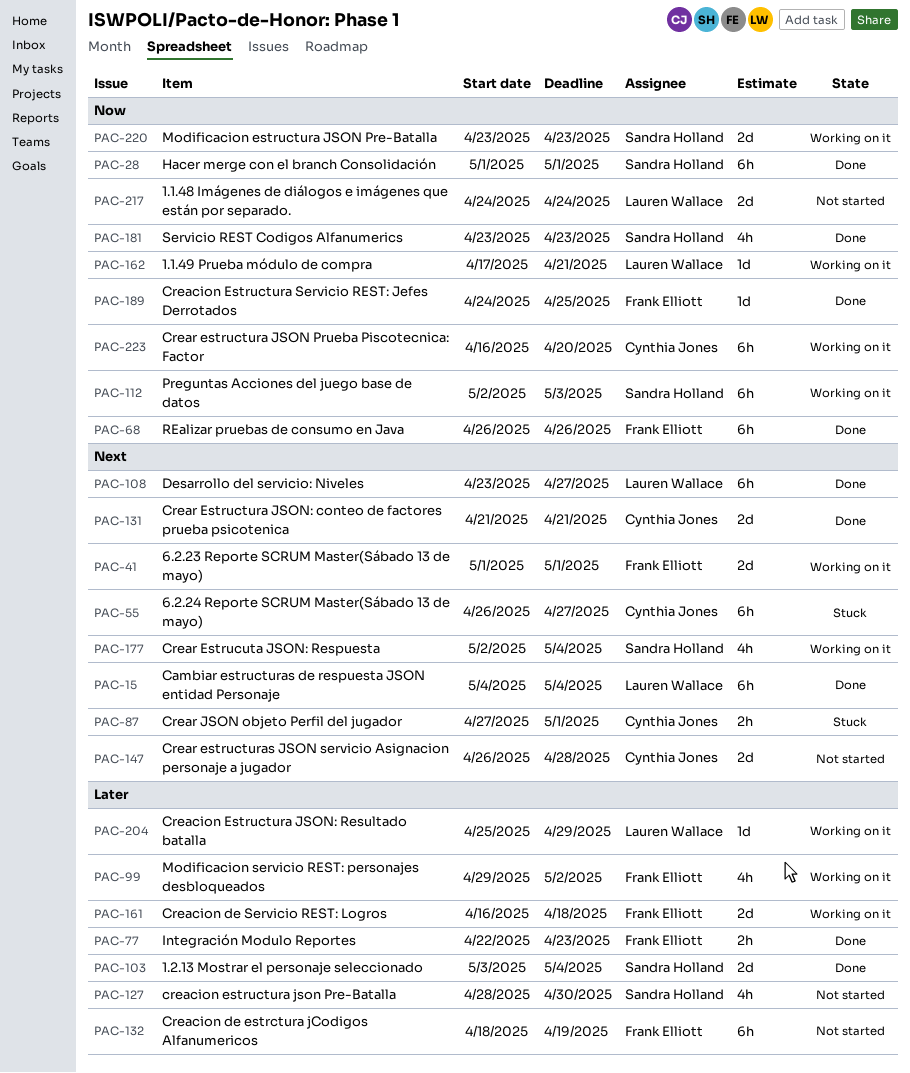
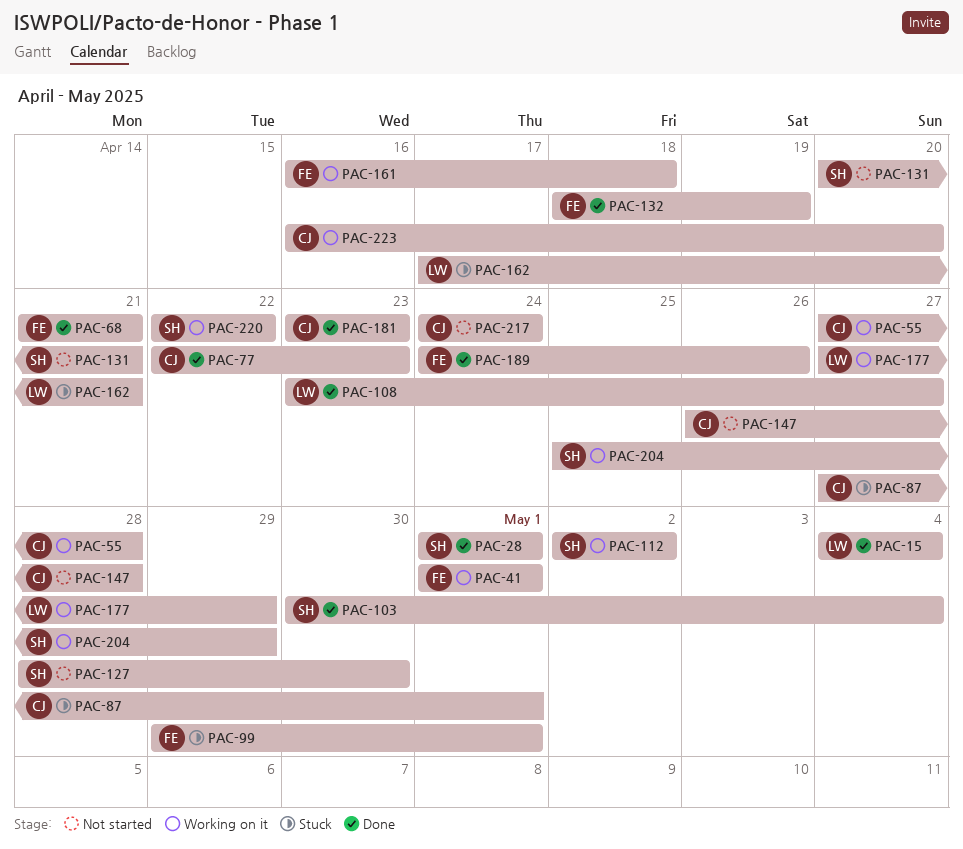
PAC-55, status: Stuck -> Working on it
PAC-55, start: Apr 26 -> Apr 27
PAC-55, due: Apr 27 -> Apr 28
PAC-68, start: Apr 26 -> Apr 21
PAC-68, due: Apr 26 -> Apr 21
PAC-77, owner: Frank Elliott -> Cynthia Jones
PAC-99, status: Working on it -> Stuck
PAC-99, due: May 2 -> May 1
PAC-103, start: May 3 -> Apr 30
PAC-112, due: May 3 -> May 2
PAC-131, status: Done -> Not started
PAC-131, owner: Cynthia Jones -> Sandra Holland
PAC-131, start: Apr 21 -> Apr 20
PAC-132, status: Not started -> Done
PAC-162, status: Working on it -> Stuck
PAC-177, owner: Sandra Holland -> Lauren Wallace
PAC-177, start: May 2 -> Apr 27
PAC-177, due: May 4 -> Apr 29
PAC-181, owner: Sandra Holland -> Cynthia Jones
PAC-189, due: Apr 25 -> Apr 26
PAC-204, owner: Lauren Wallace -> Sandra Holland
PAC-217, owner: Lauren Wallace -> Cynthia Jones
PAC-220, start: Apr 23 -> Apr 22
PAC-220, due: Apr 23 -> Apr 22

